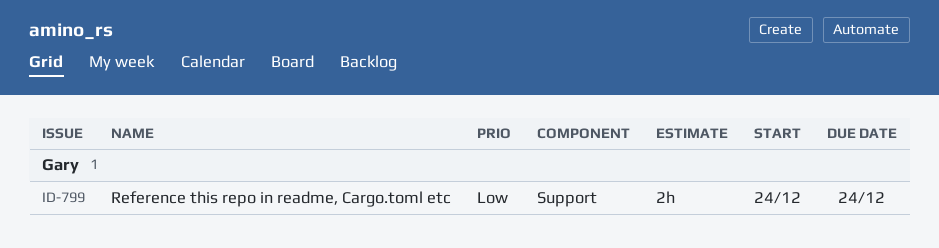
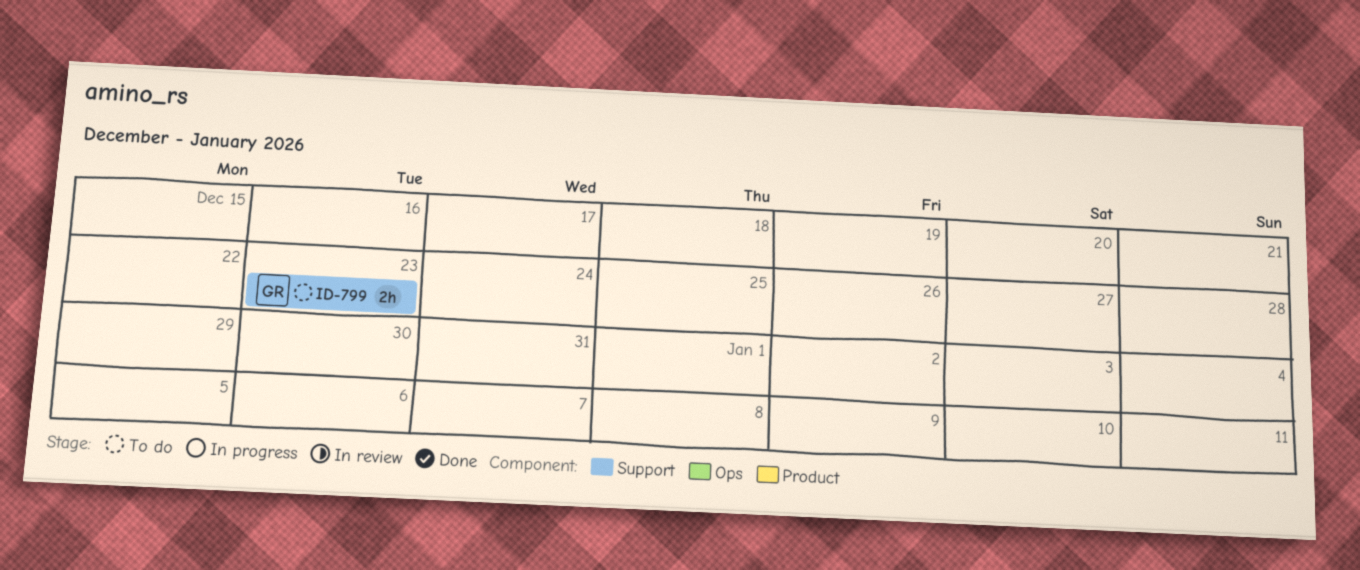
ID-799, start: Dec 24 -> Dec 23
ID-799, due: Dec 24 -> Dec 23

